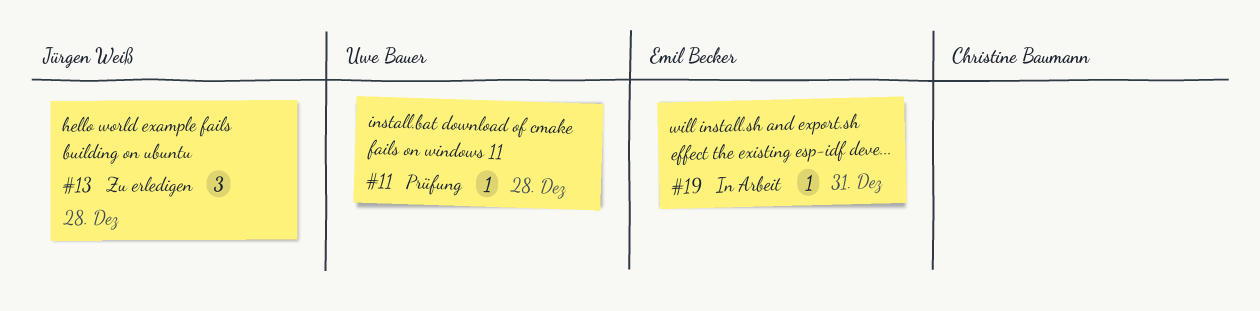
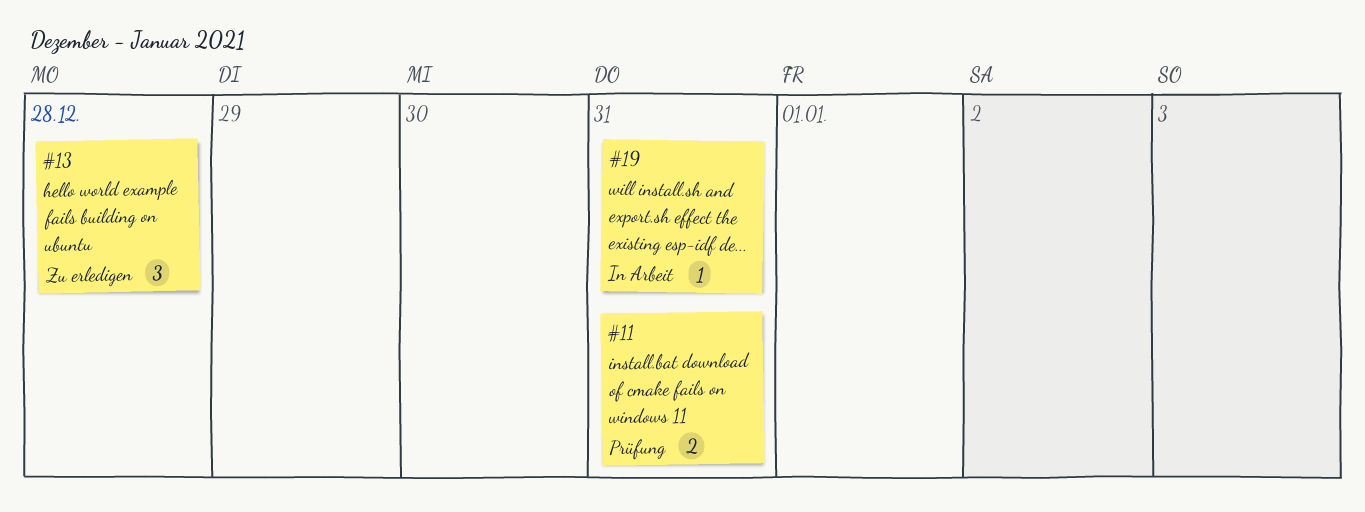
#11, estimate: 1 -> 2
#11, due: Dec 28 -> Dec 31

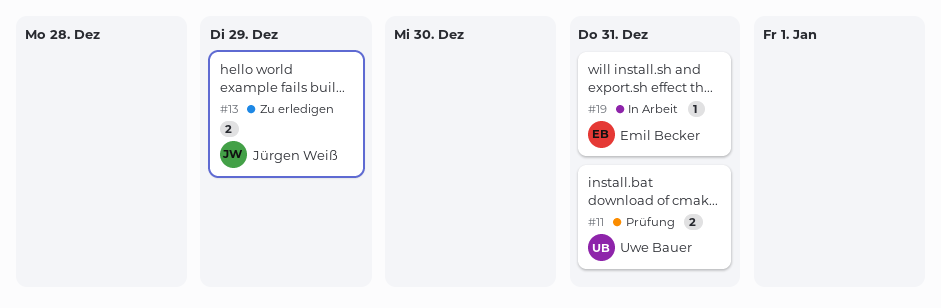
#13, estimate: 3 -> 2
#13, due: Dec 28 -> Dec 29

